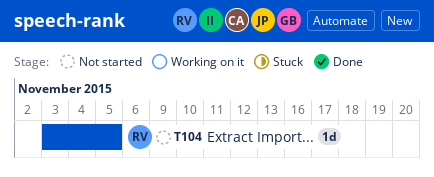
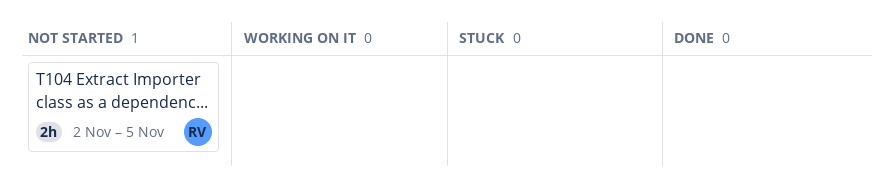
T104, estimate: 1d -> 2h
T104, start: Nov 3 -> Nov 2

